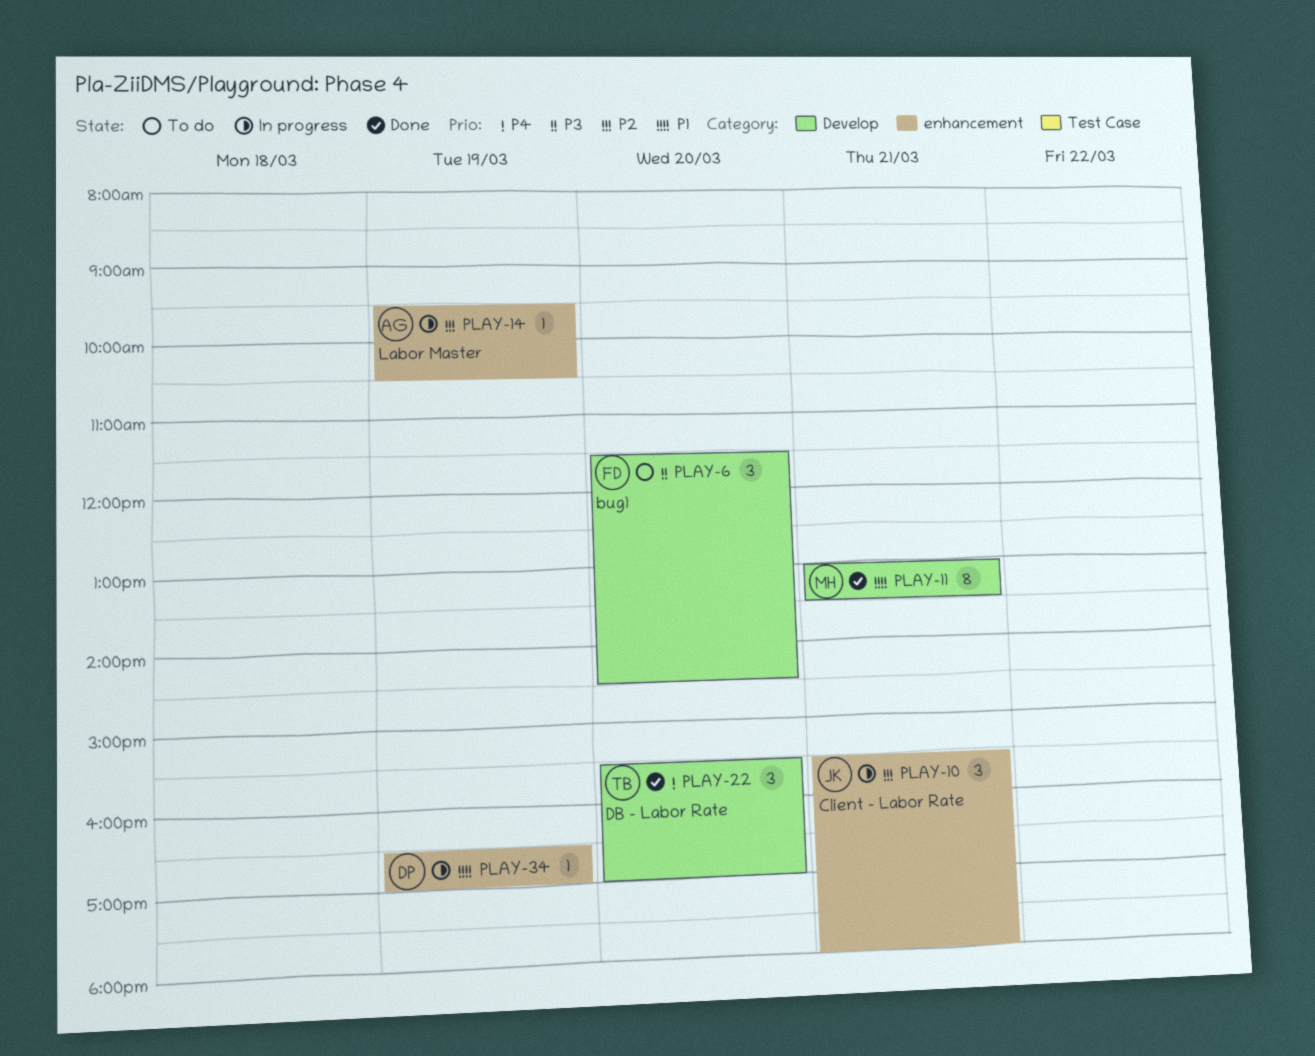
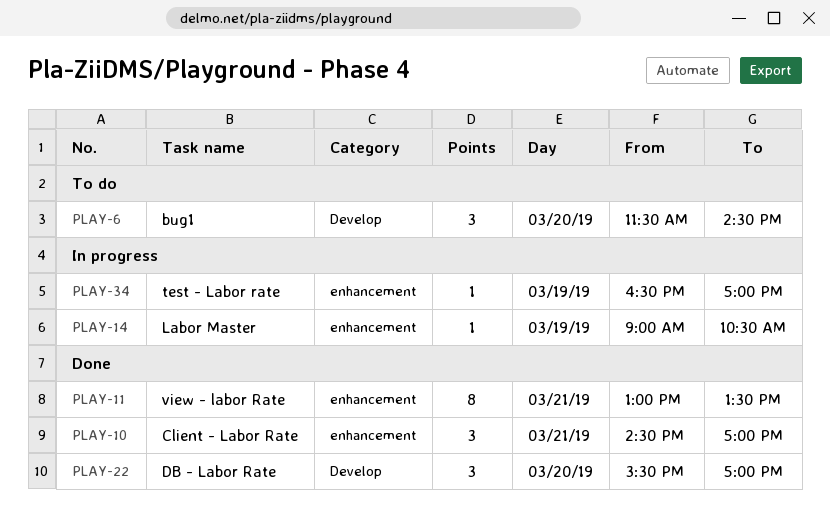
PLAY-10, status: In progress -> Done
PLAY-10, begins: 15:30 -> 14:30
PLAY-10, ends: 18:00 -> 17:00
PLAY-11, label: Develop -> enhancement
PLAY-14, begins: 09:30 -> 09:00

